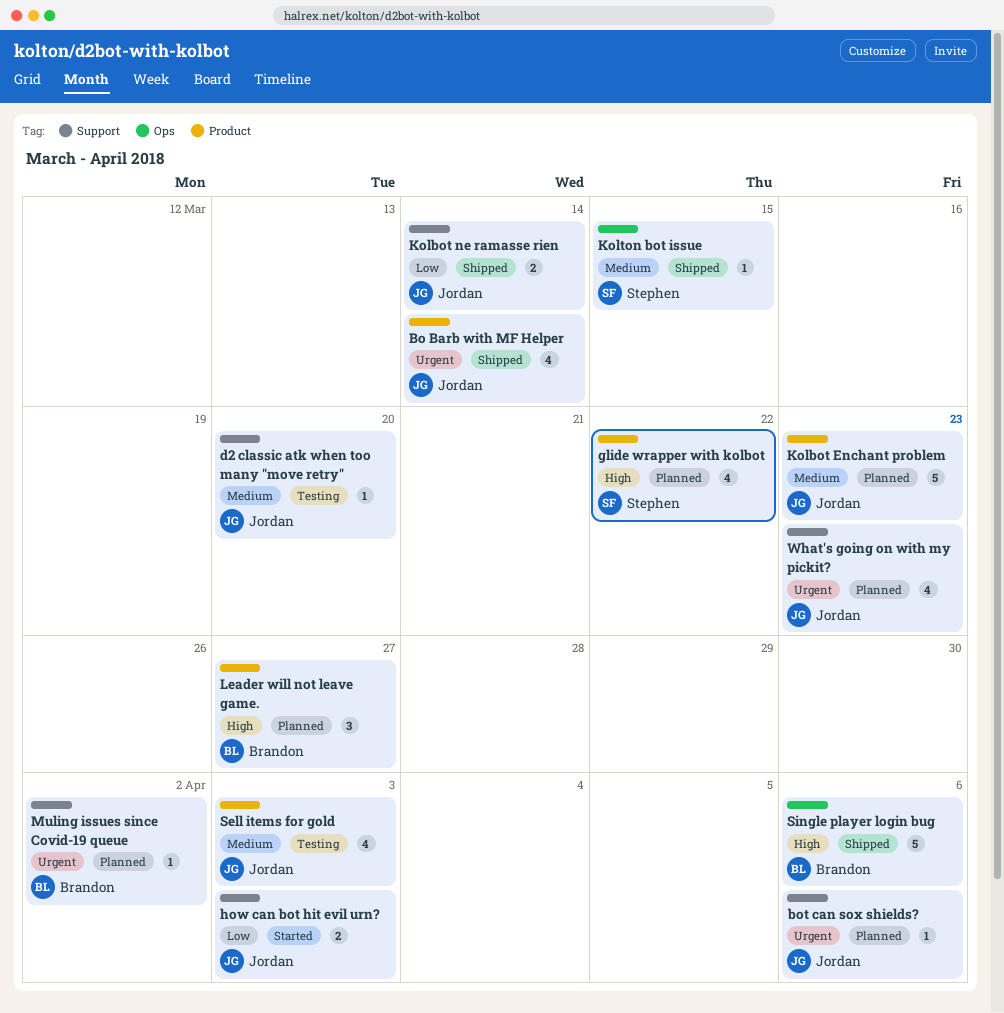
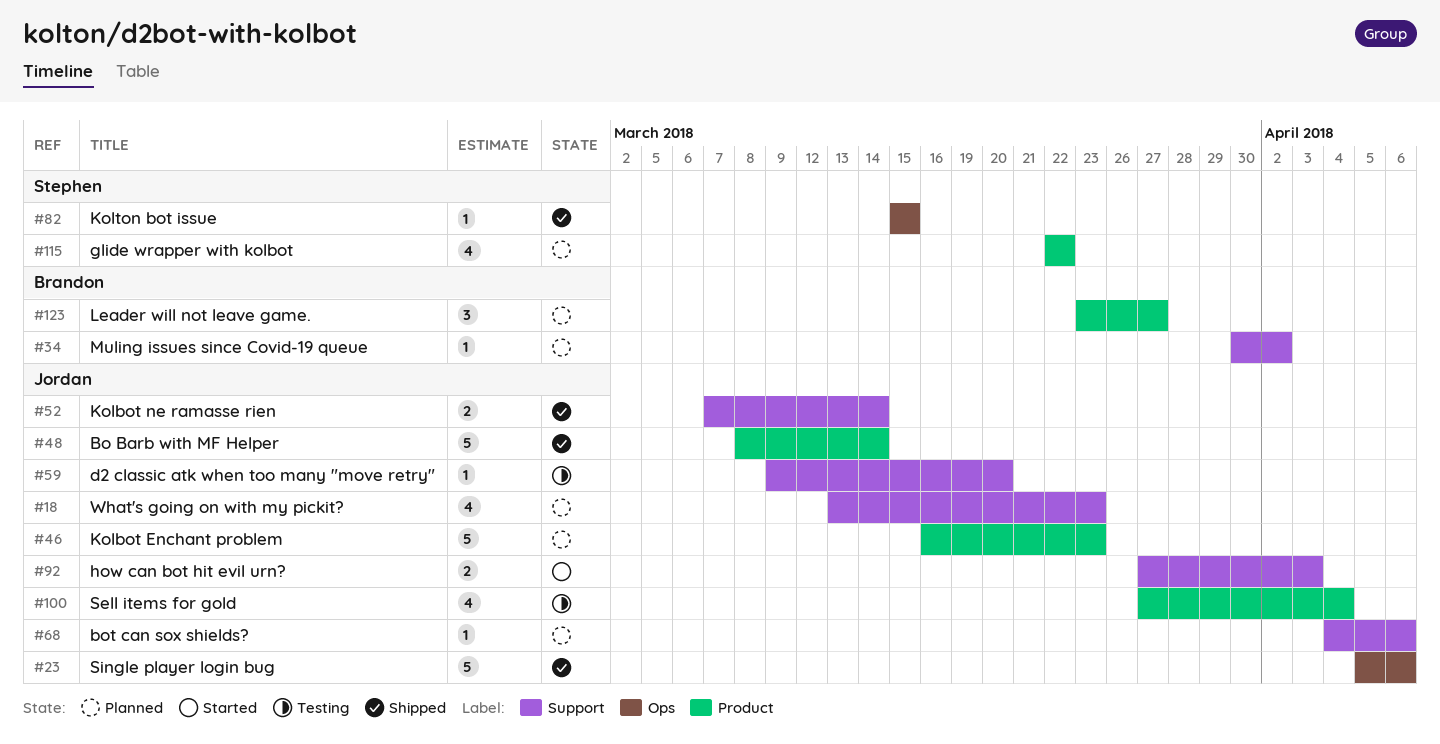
Bo Barb with MF Helper, estimate: 4 -> 5
Sell items for gold, due: Apr 3 -> Apr 4
Single player login bug, owner: Brandon -> Jordan

